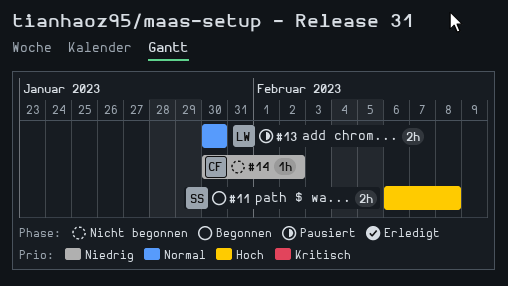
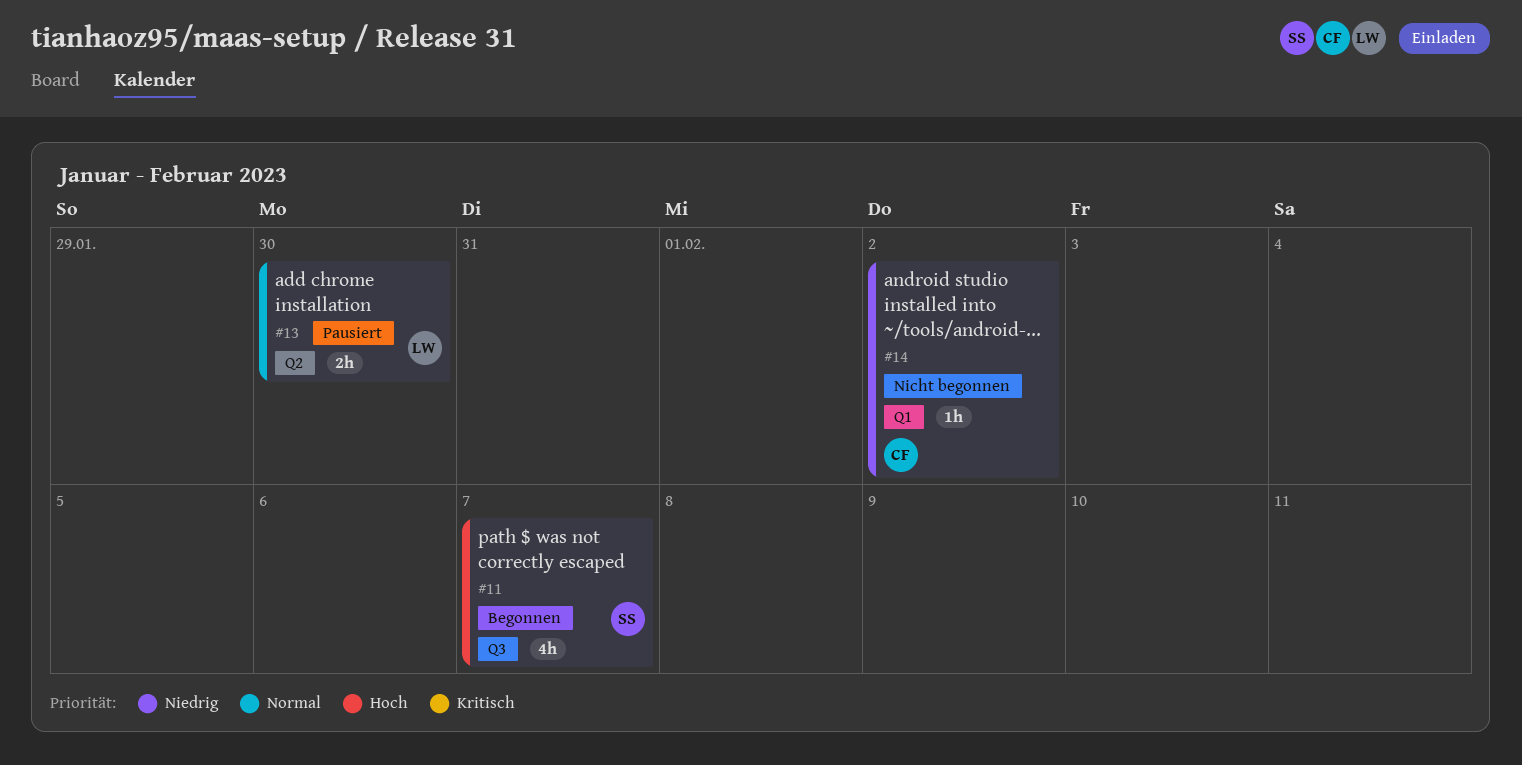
#11, estimate: 2h -> 4h
#11, due: Feb 8 -> Feb 7

